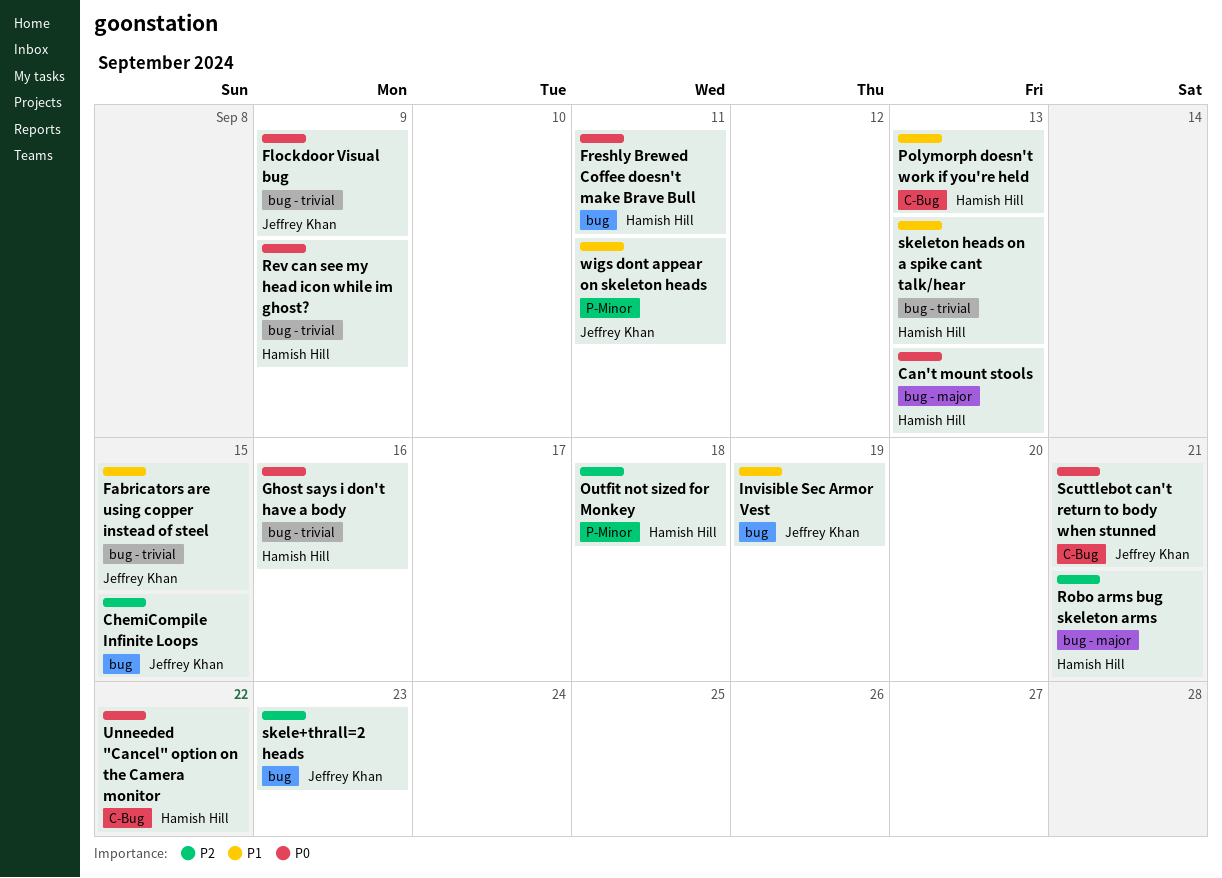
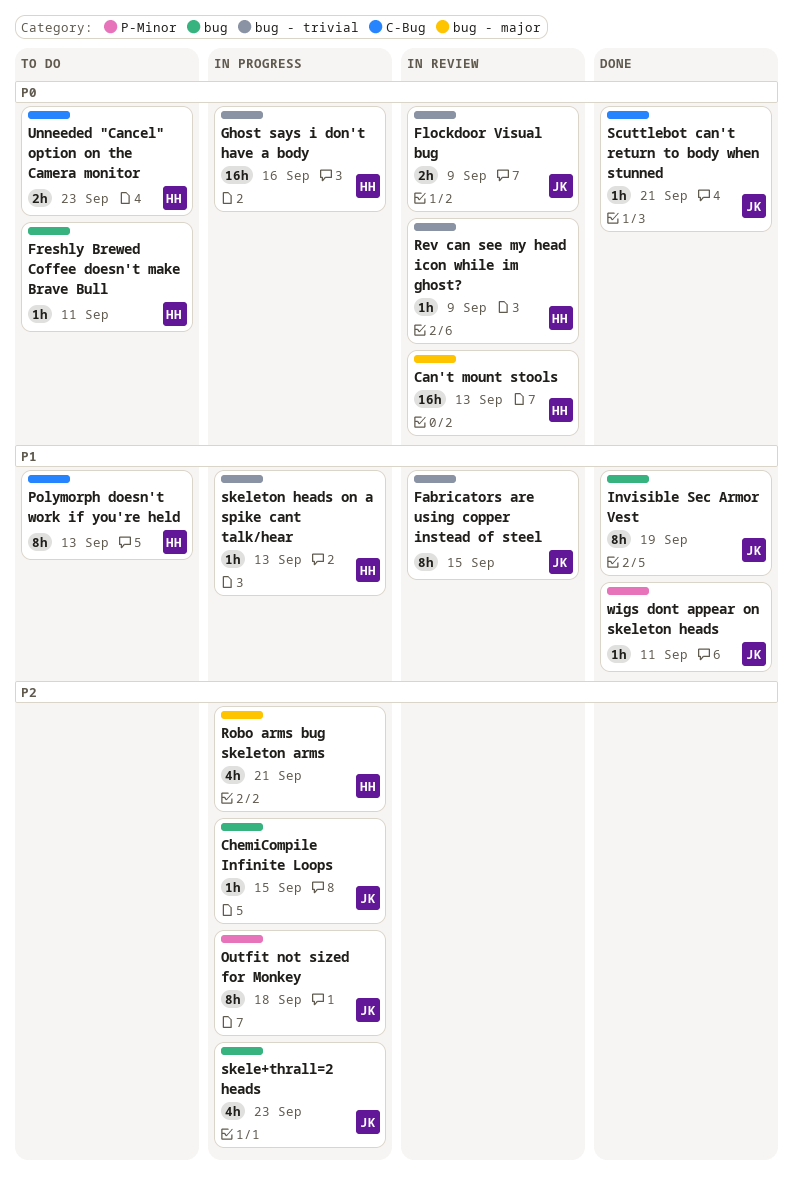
Outfit not sized for Monkey, owner: Hamish Hill -> Jeffrey Khan
Unneeded "Cancel" option on the Camera monitor, due: Sep 22 -> Sep 23

